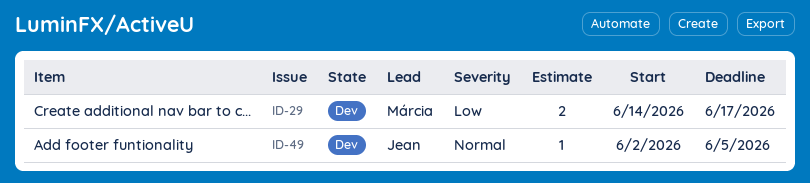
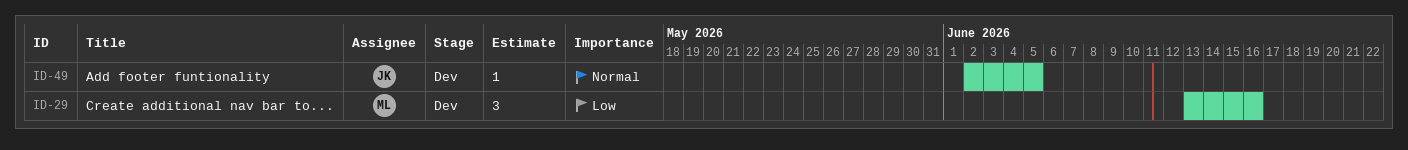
ID-29, estimate: 2 -> 3
ID-29, start: Jun 14 -> Jun 13
ID-29, due: Jun 17 -> Jun 16

